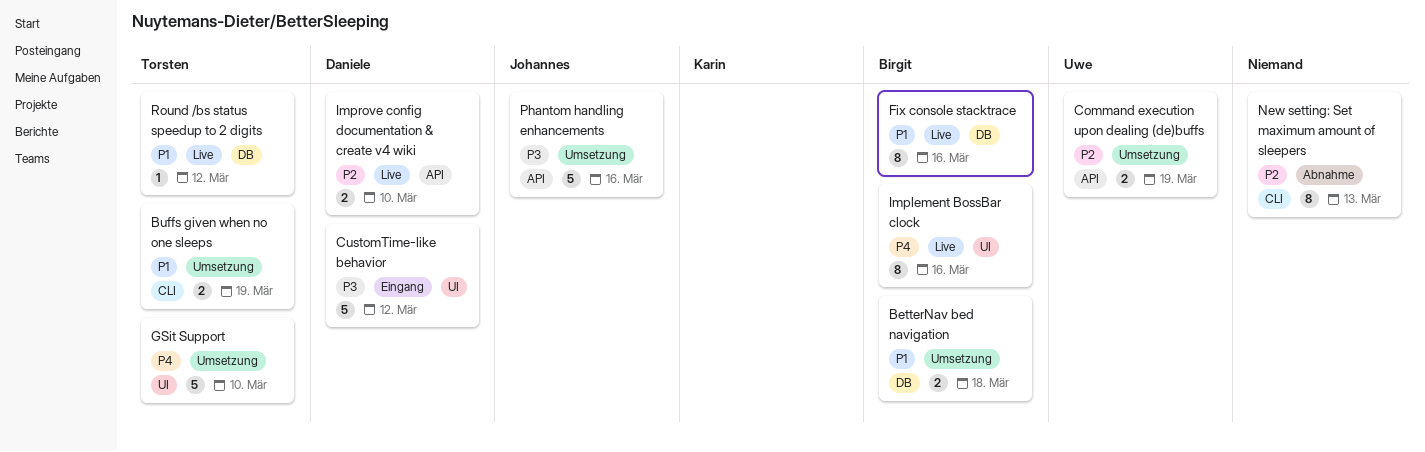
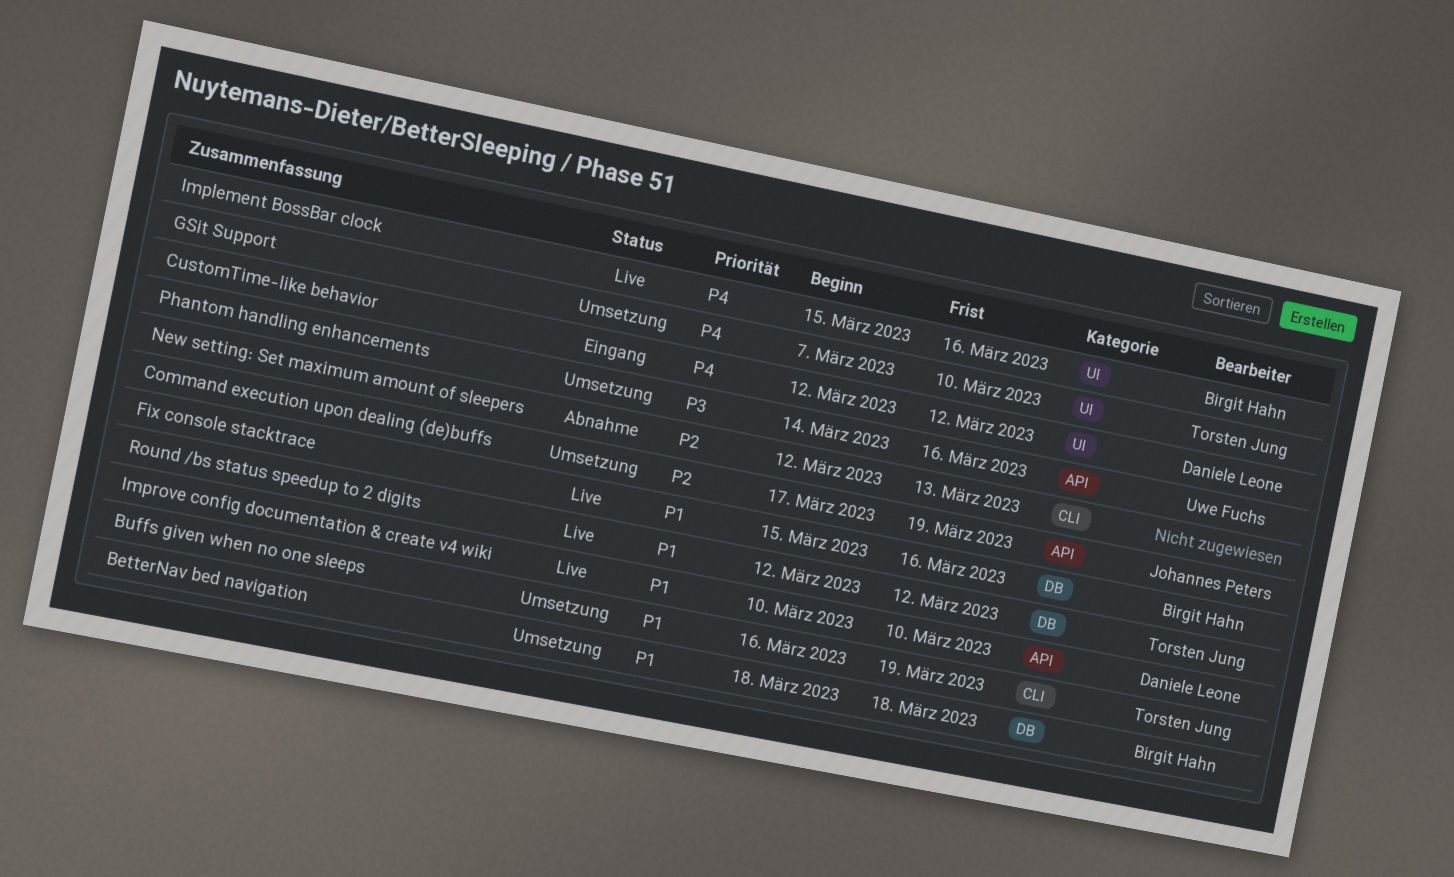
Command execution upon dealing (de)buffs, owner: Uwe Fuchs -> Johannes Peters
CustomTime-like behavior, priority: P3 -> P4
Improve config documentation & create v4 wiki, priority: P2 -> P1
Phantom handling enhancements, owner: Johannes Peters -> Uwe Fuchs

